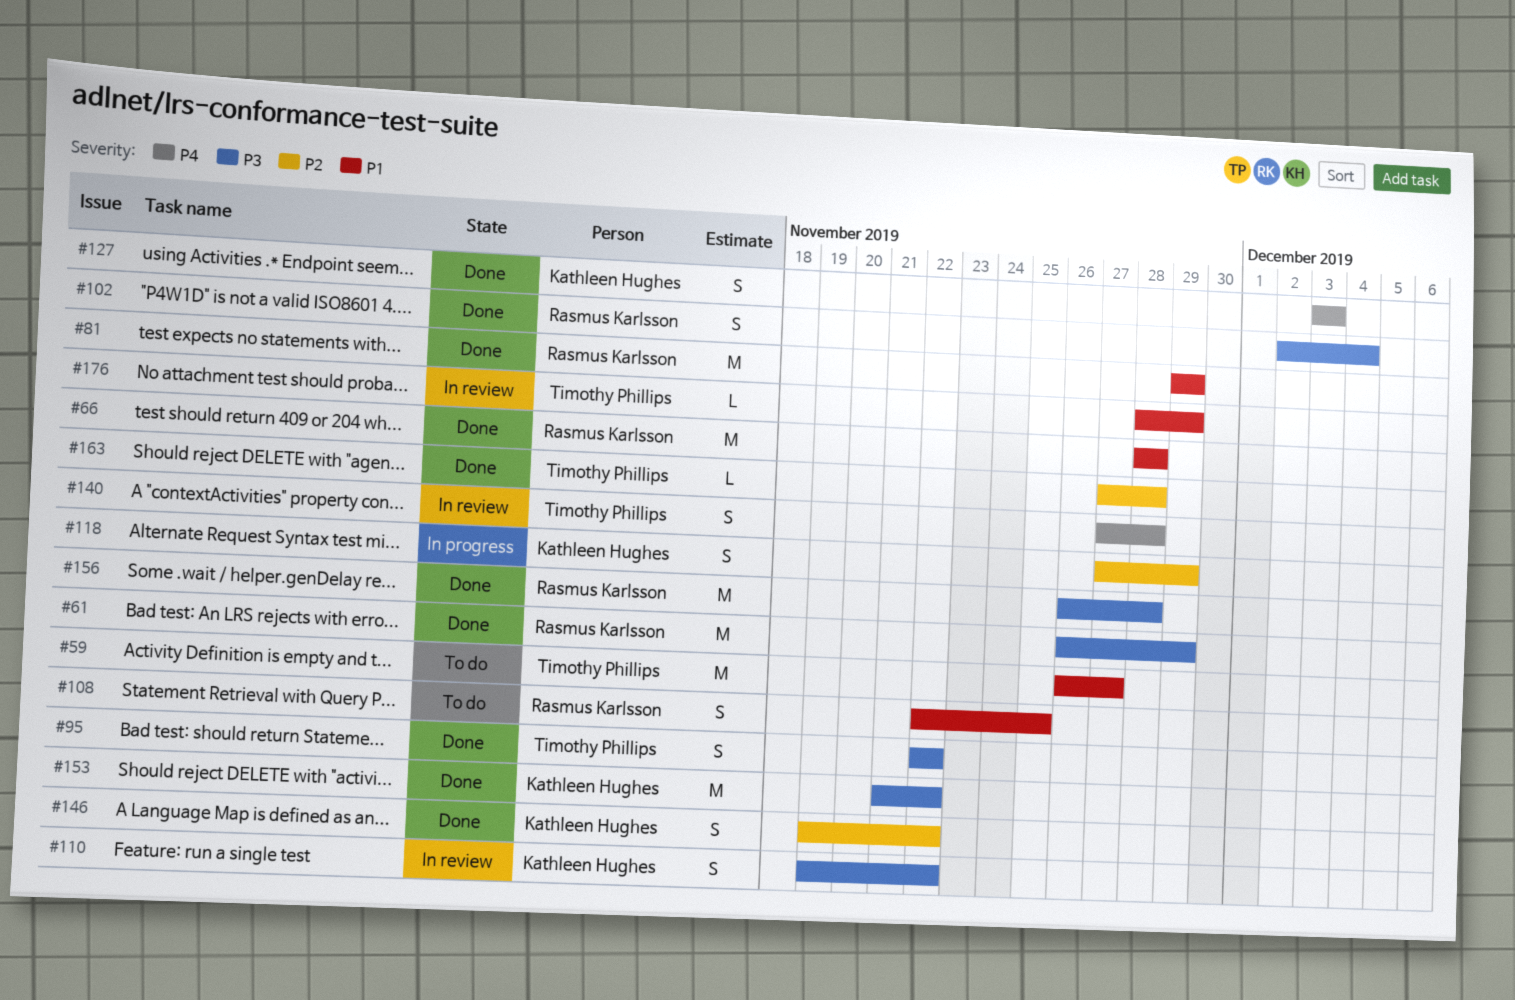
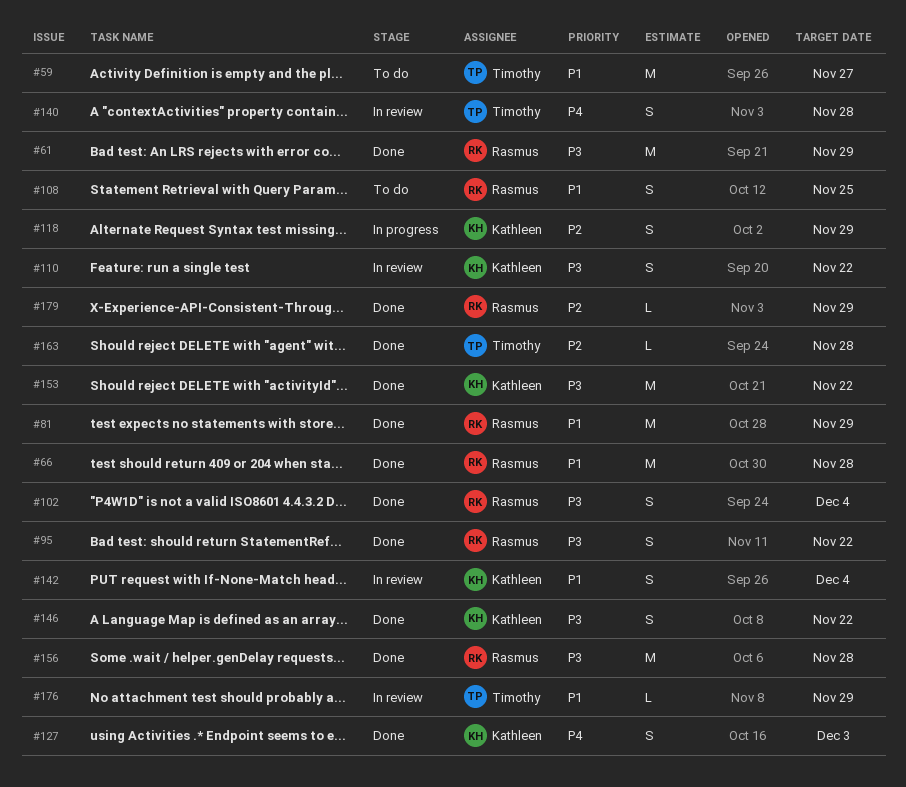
#95, owner: Timothy Phillips -> Rasmus Karlsson
#142: none -> present
#146, priority: P2 -> P3
#179: none -> present

